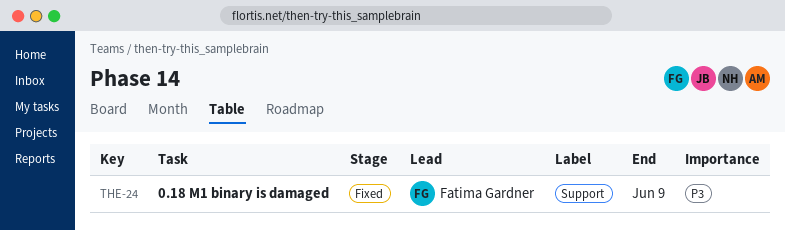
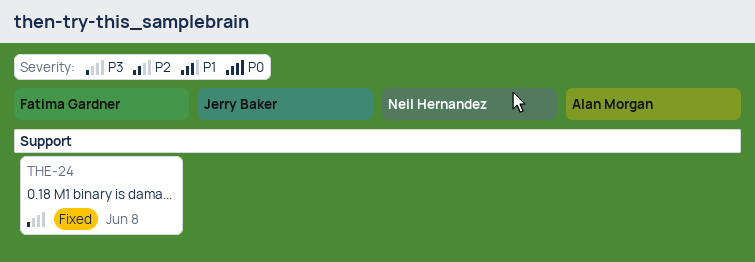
THE-24, due: Jun 9 -> Jun 8

